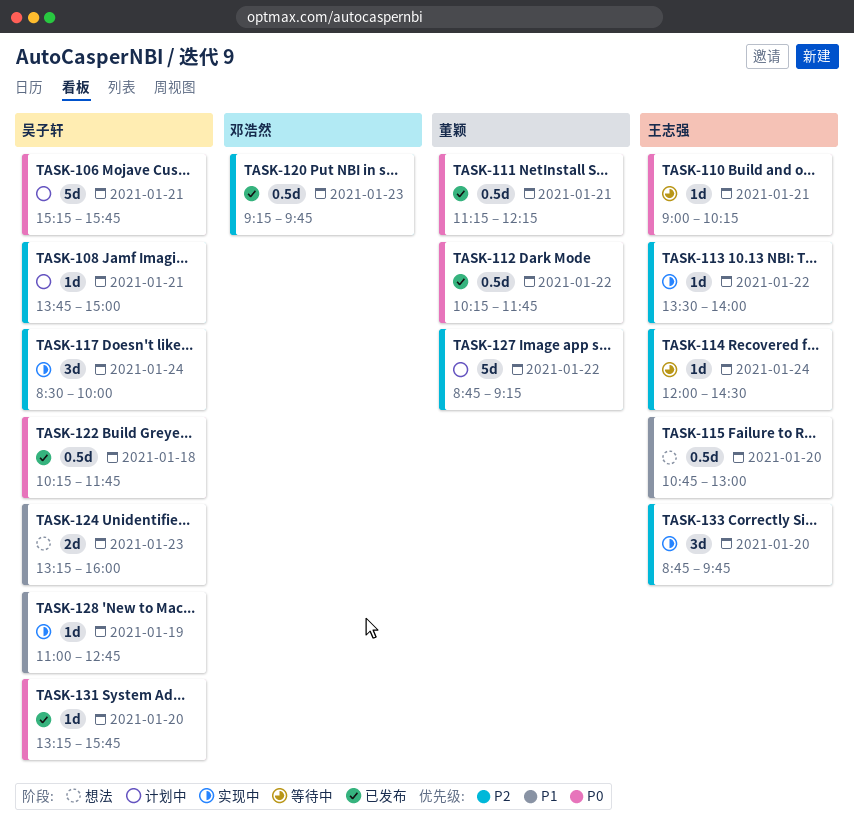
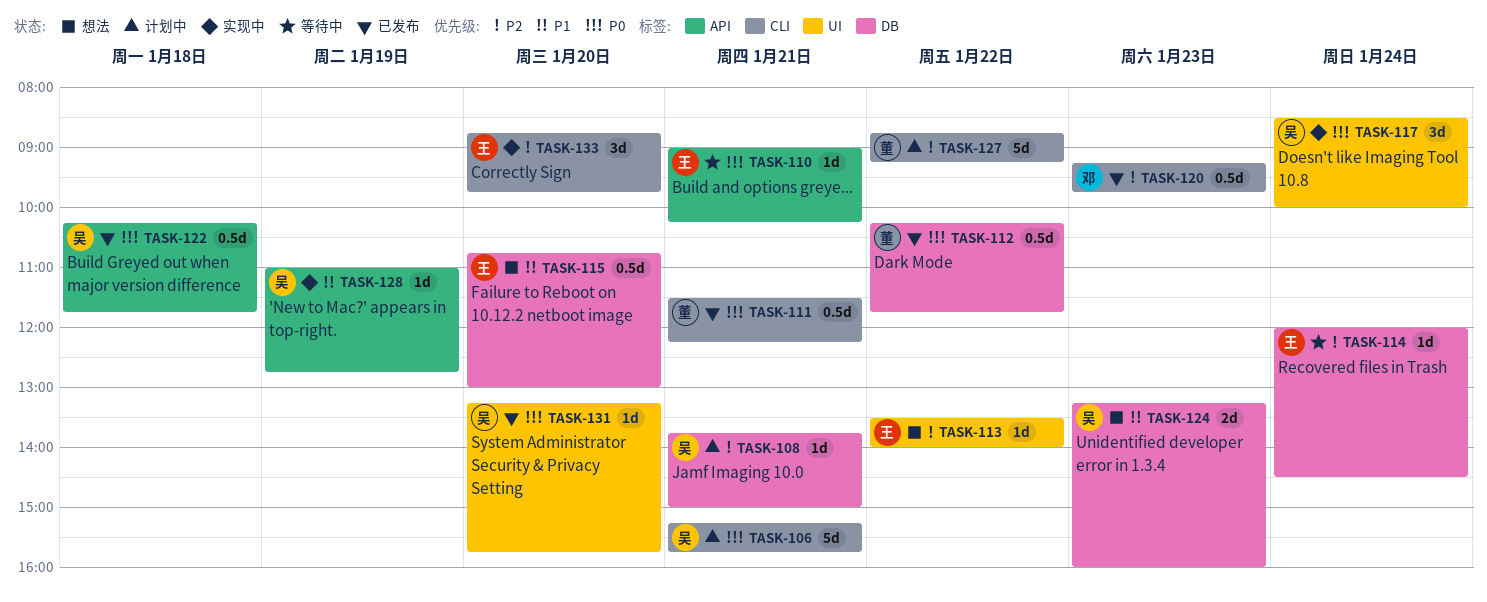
TASK-111, begins: 11:15 -> 11:30
TASK-113, status: 实现中 -> 想法
TASK-117, priority: P2 -> P0

